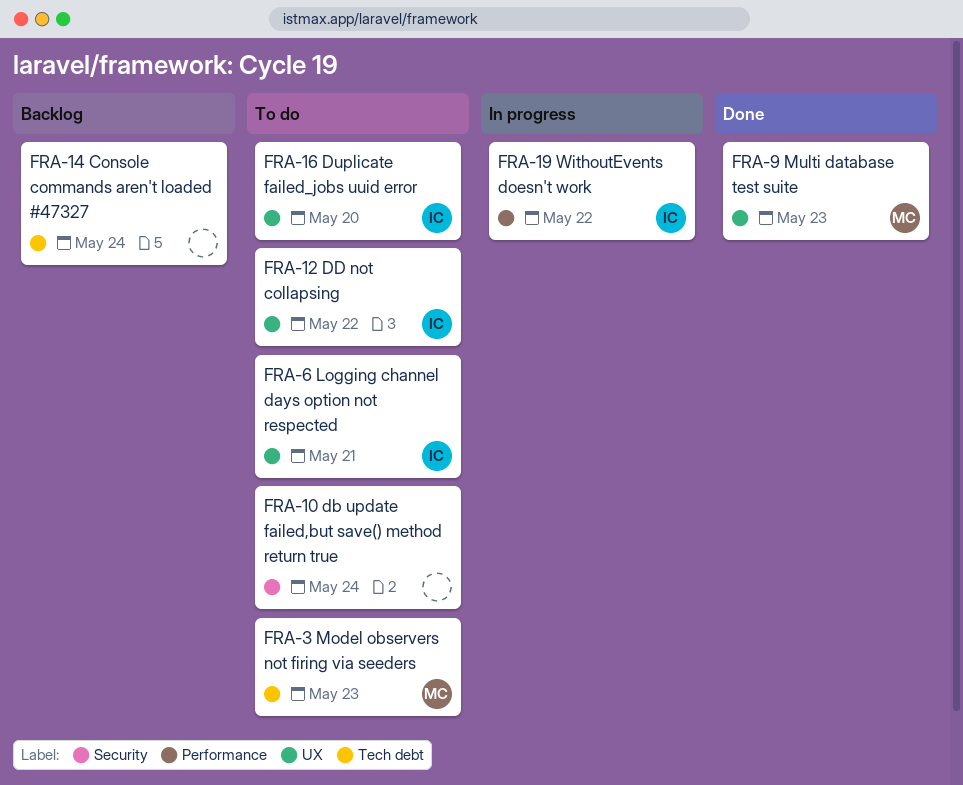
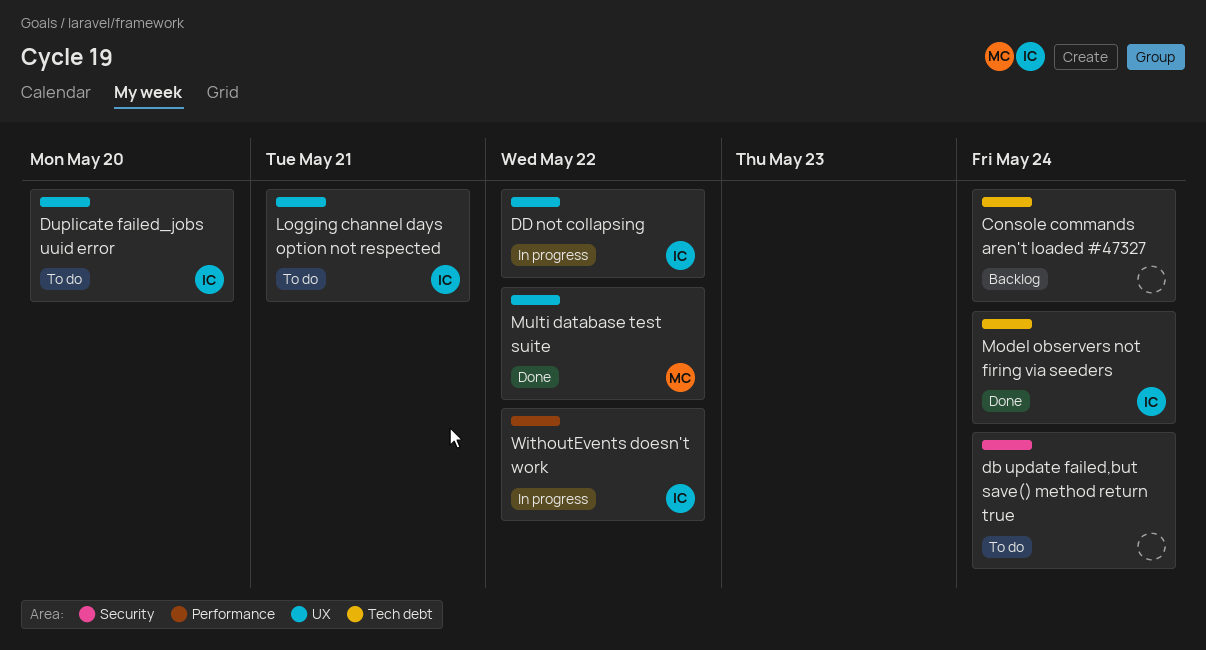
DD not collapsing, status: To do -> In progress
Model observers not firing via seeders, status: To do -> Done
Model observers not firing via seeders, owner: MC -> IC
Model observers not firing via seeders, due: May 23 -> May 24
Multi database test suite, due: May 23 -> May 22

